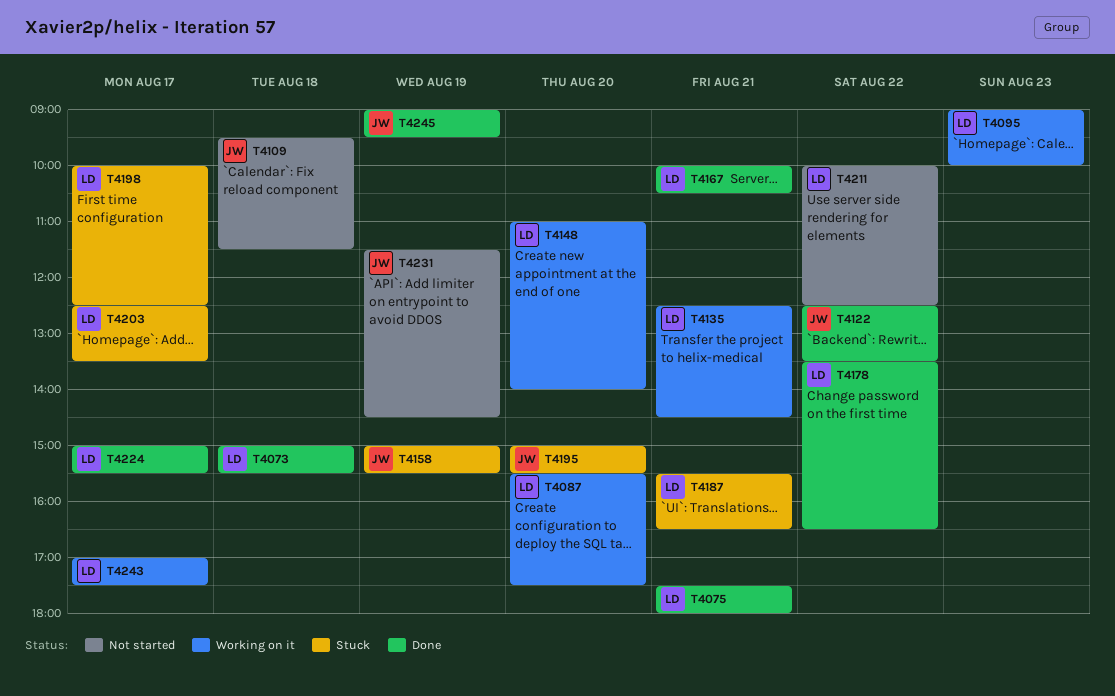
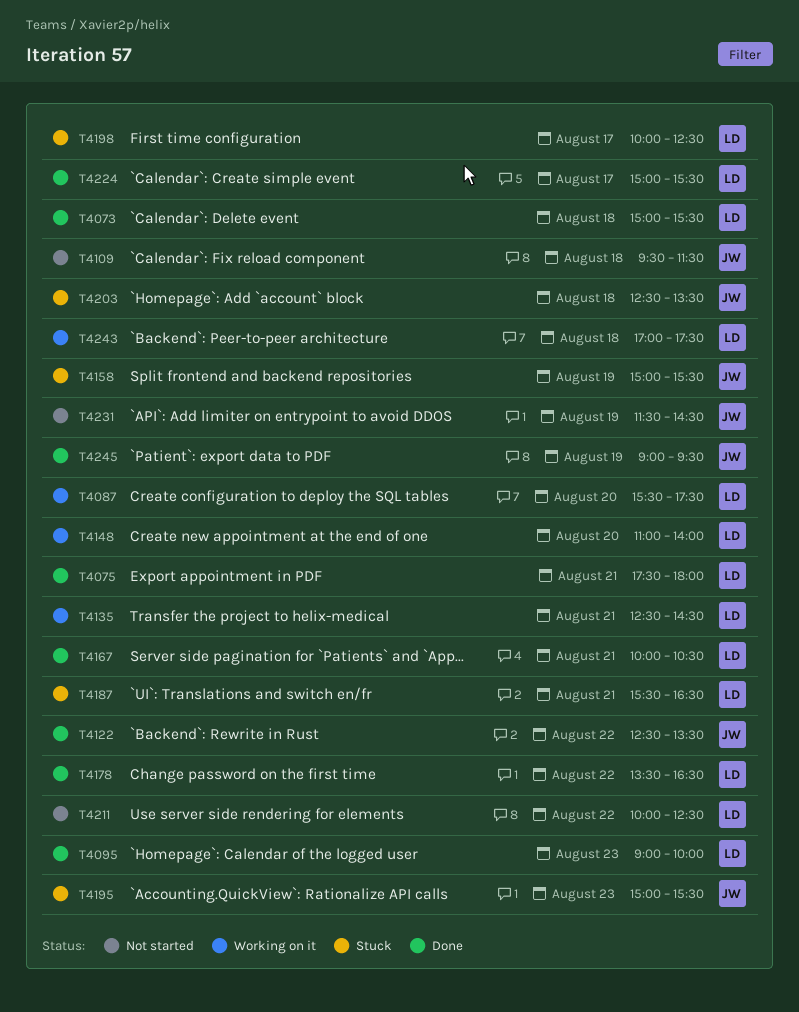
T4095, status: Working on it -> Done
T4195, day: Aug 20 -> Aug 23
T4203, owner: LD -> JW
T4203, day: Aug 17 -> Aug 18
T4243, day: Aug 17 -> Aug 18

